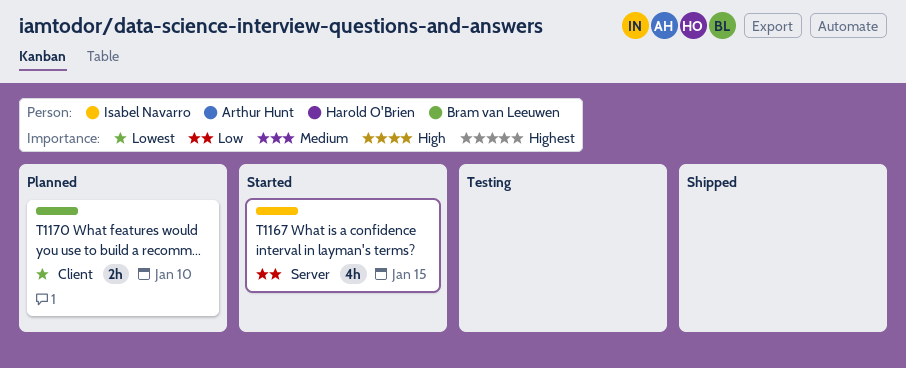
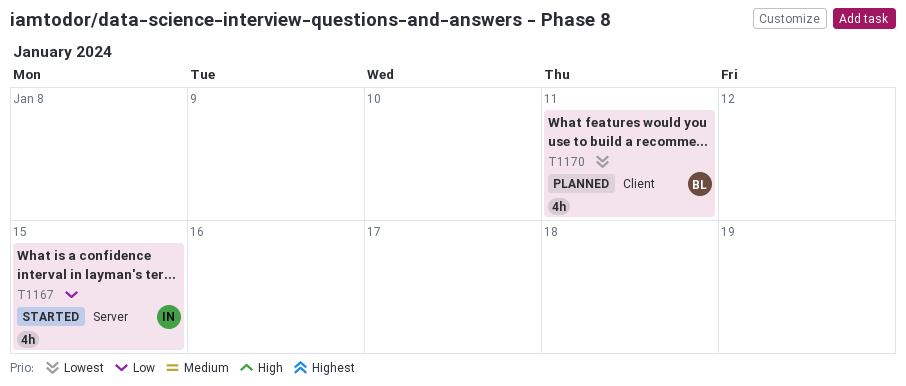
T1170, estimate: 2h -> 4h
T1170, due: Jan 10 -> Jan 11

